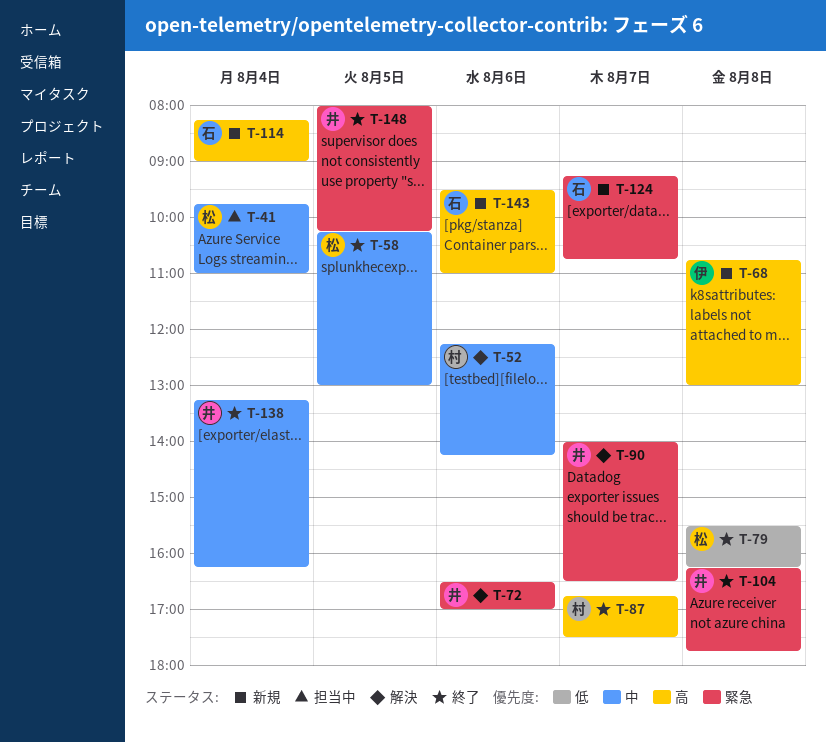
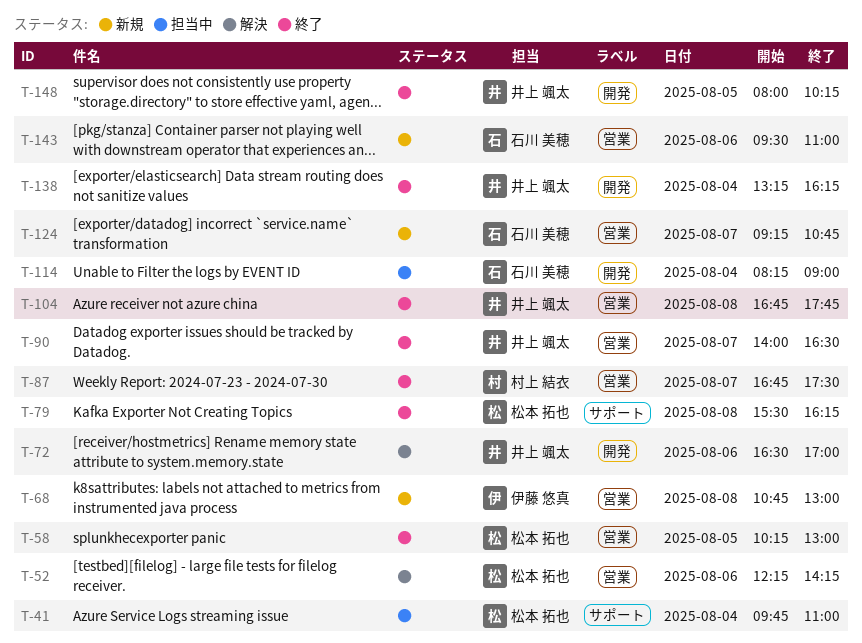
T-52, owner: 村上 結衣 -> 松本 拓也
T-90, status: 解決 -> 終了
T-104, begins: 16:15 -> 16:45
T-114, status: 新規 -> 担当中

